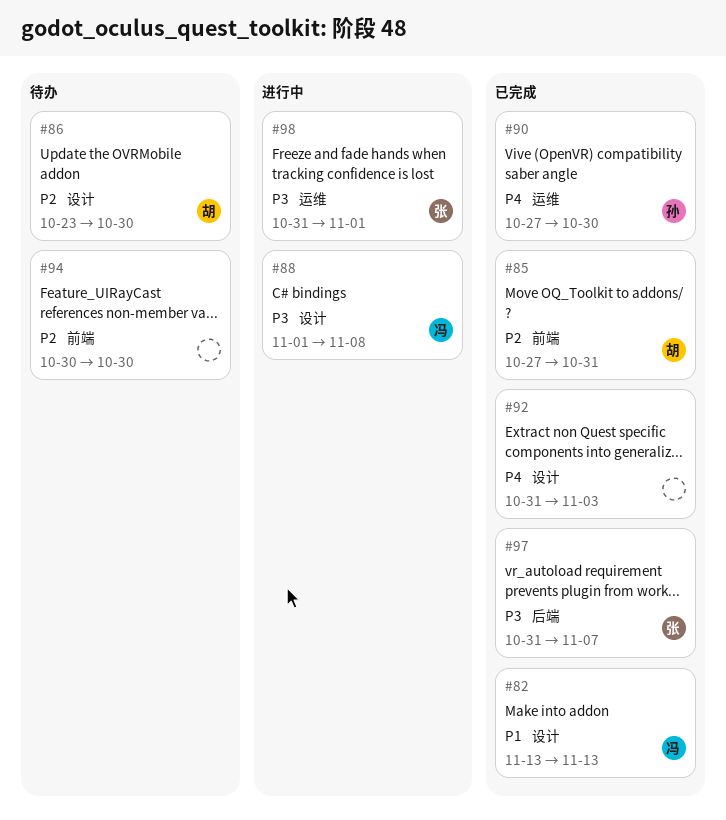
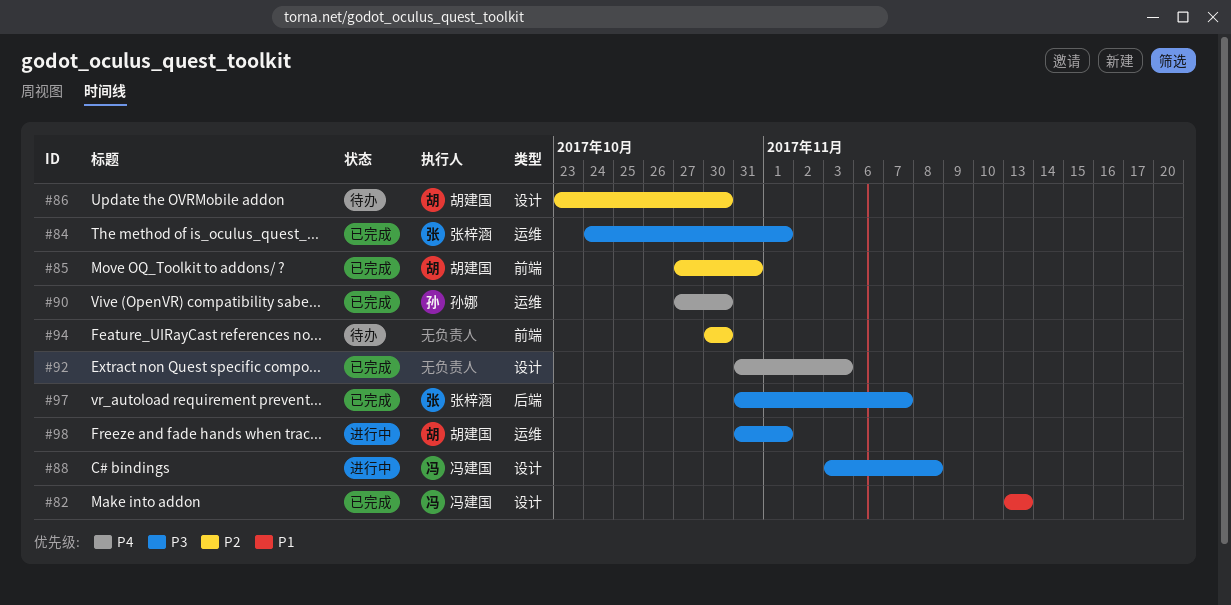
#84: none -> present
#88, start: Nov 1 -> Nov 3
#98, owner: 张梓涵 -> 胡建国

